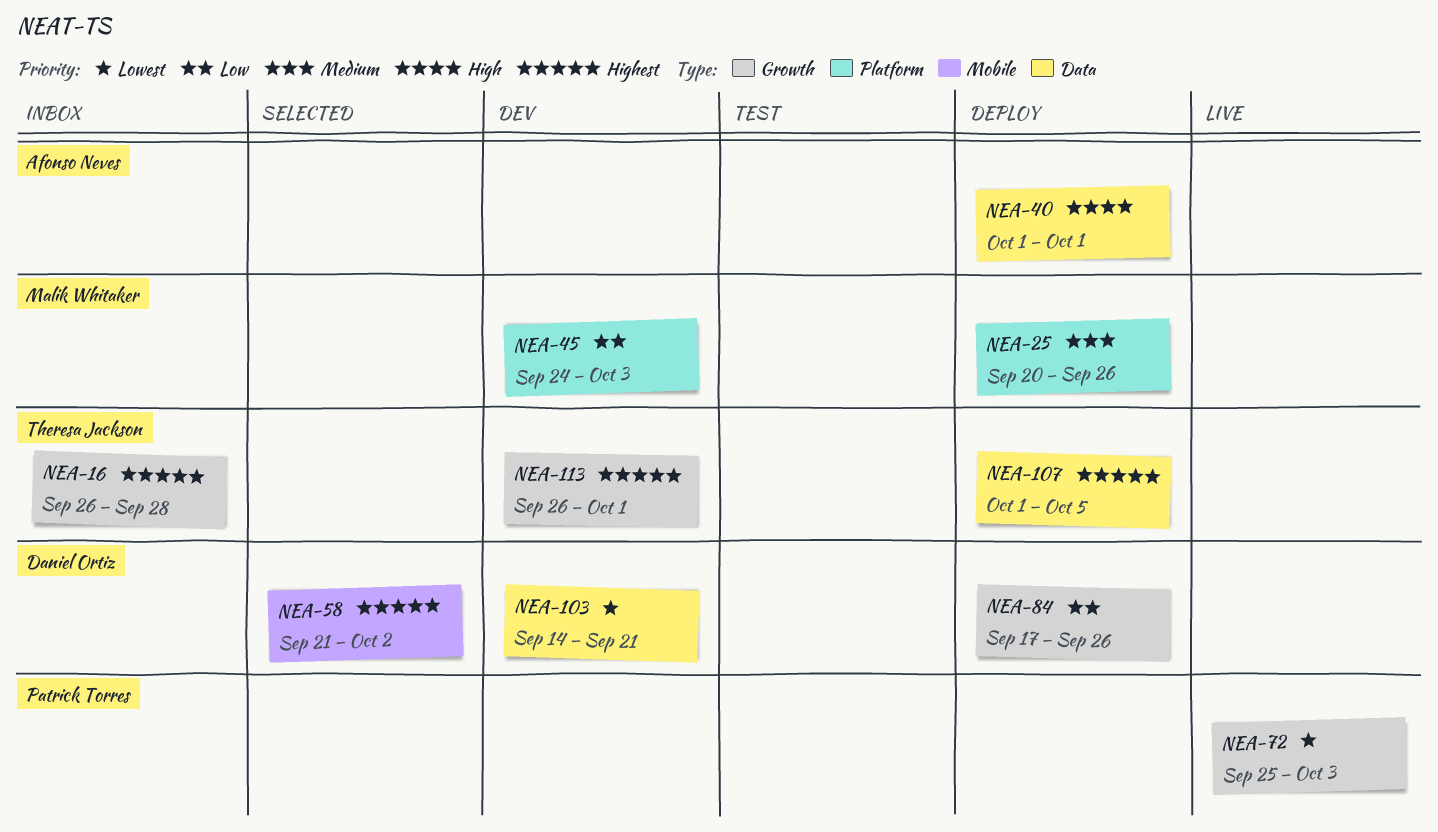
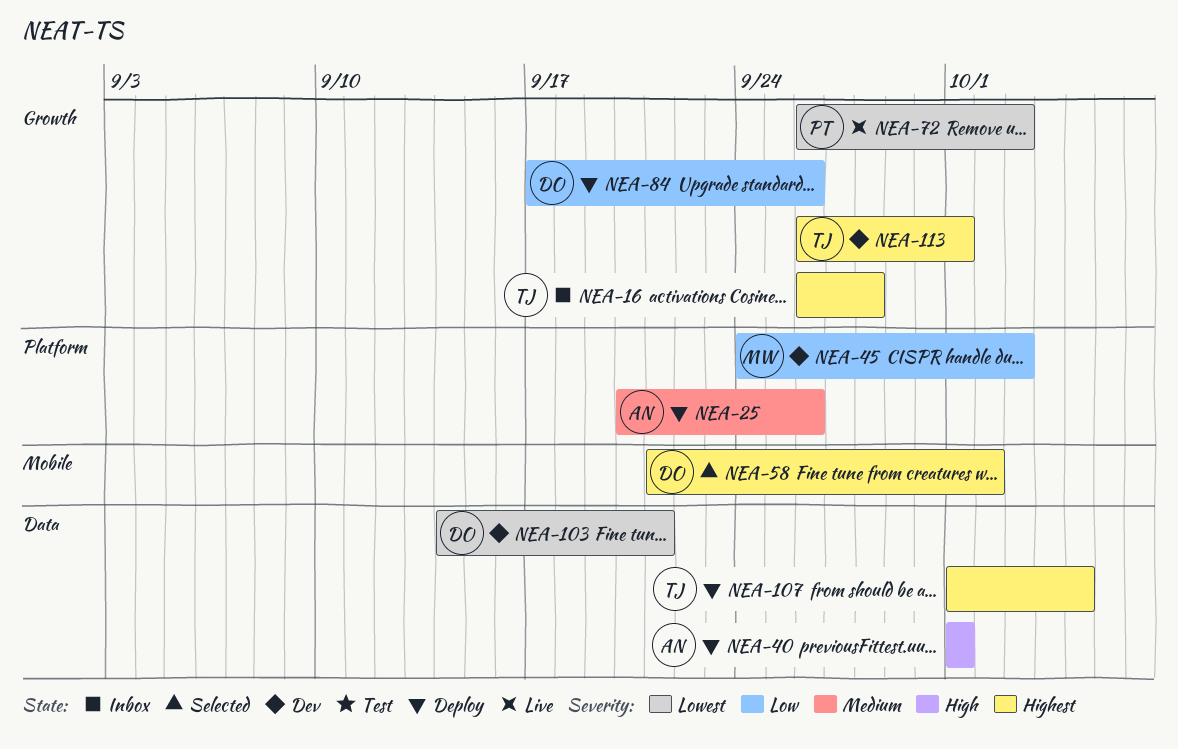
NEA-25, owner: Malik Whitaker -> Afonso Neves
NEA-72, start: Sep 25 -> Sep 26

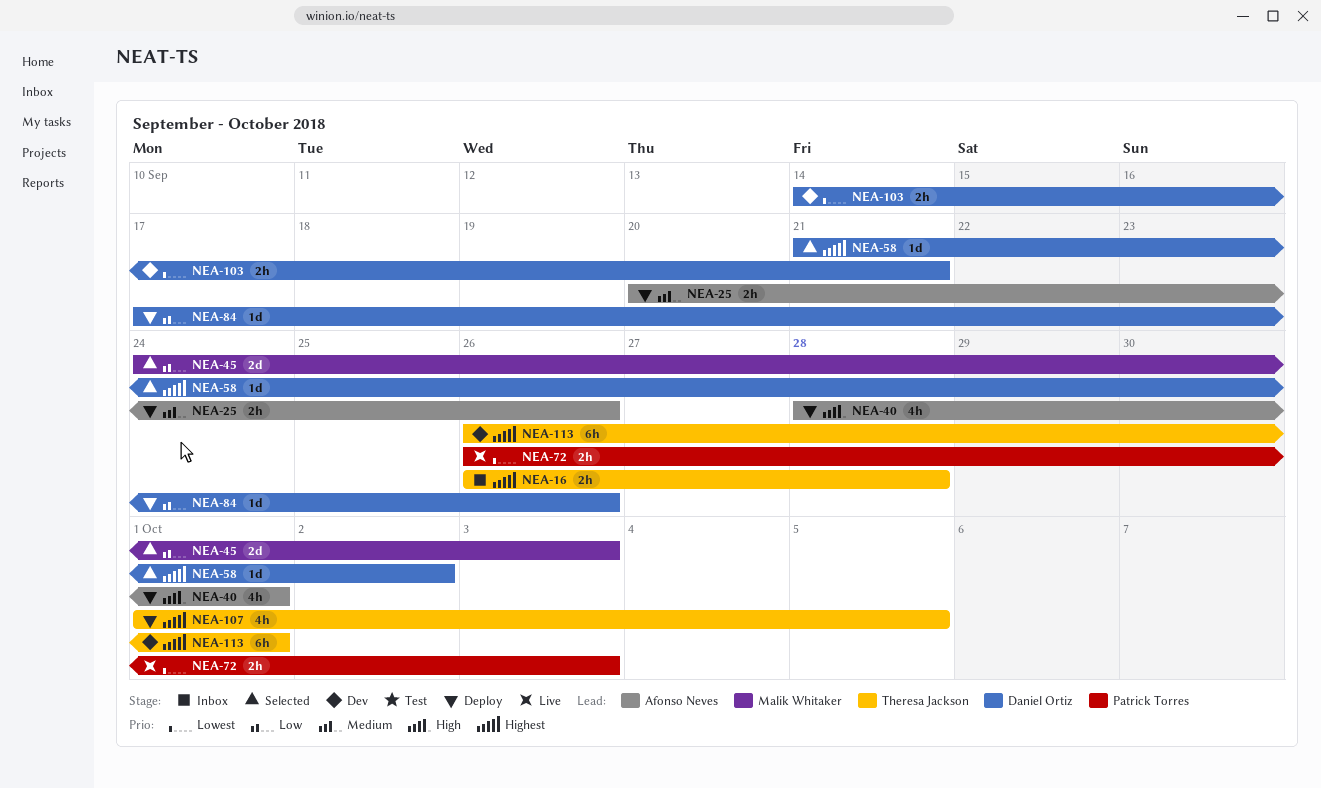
NEA-40, start: Oct 1 -> Sep 28
NEA-45, status: Dev -> Selected

